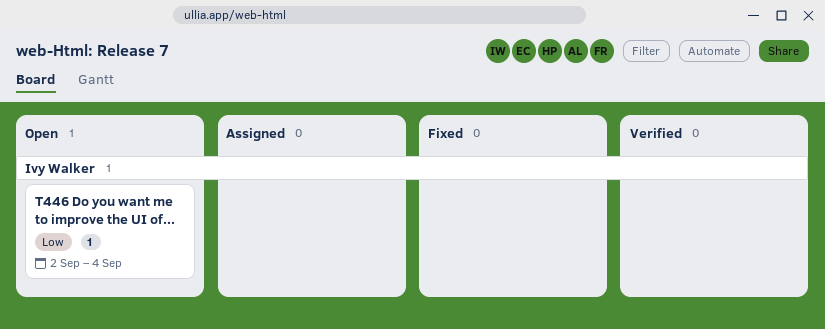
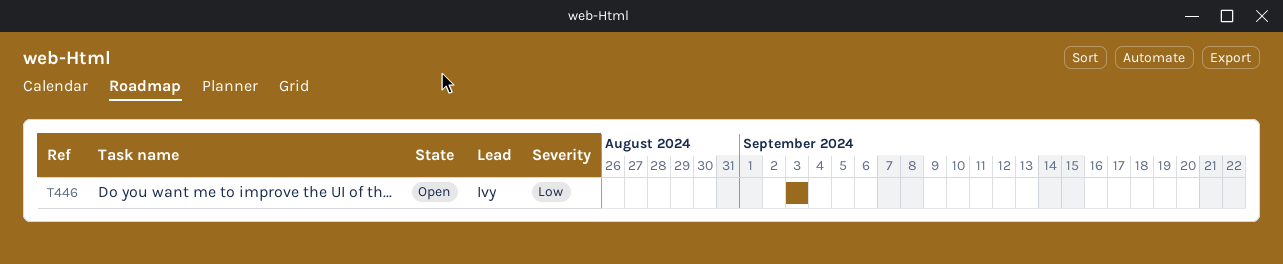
T446, start: Sep 2 -> Sep 3
T446, due: Sep 4 -> Sep 3

